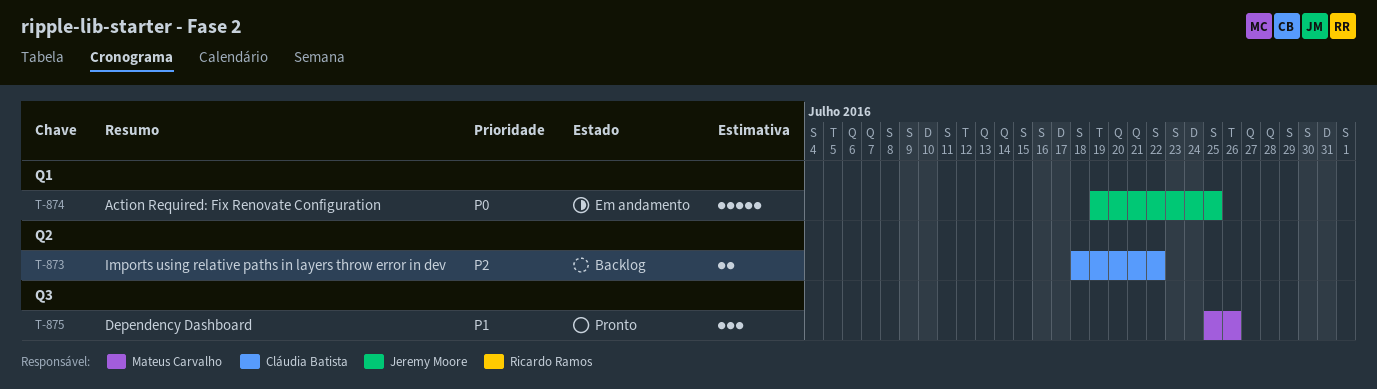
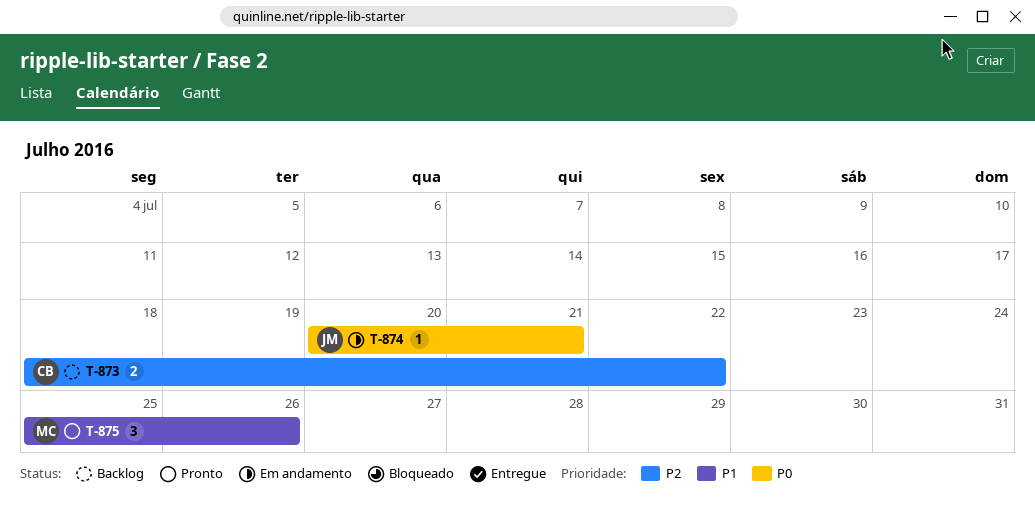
T-874, estimate: 5 -> 1
T-874, start: Jul 19 -> Jul 20
T-874, due: Jul 25 -> Jul 21

